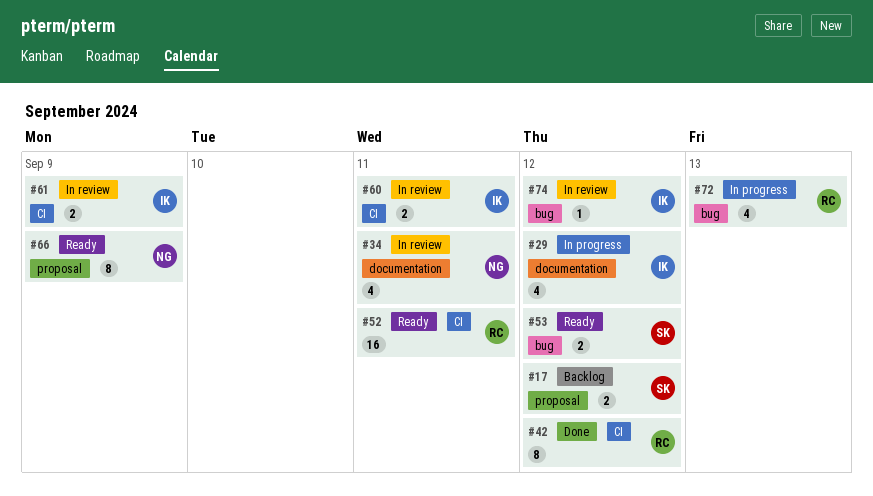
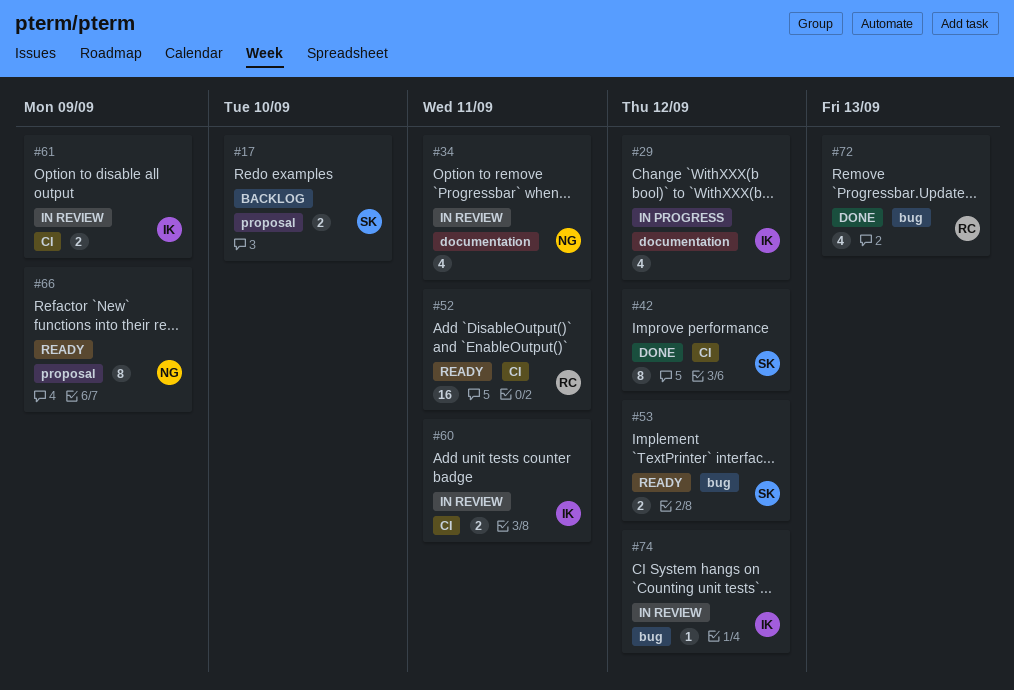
#17, due: Sep 12 -> Sep 10
#42, owner: RC -> SK
#72, status: In progress -> Done

